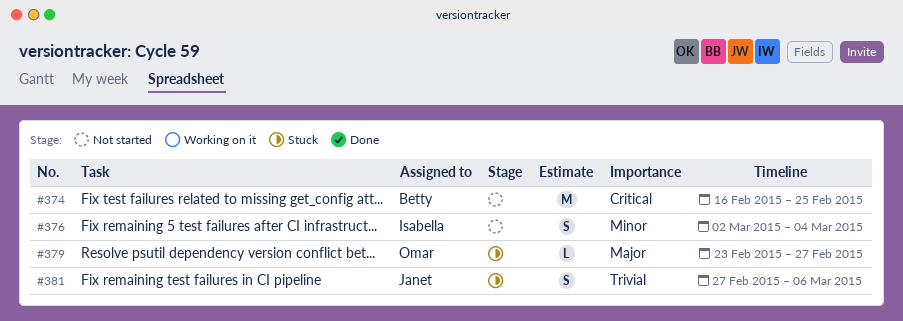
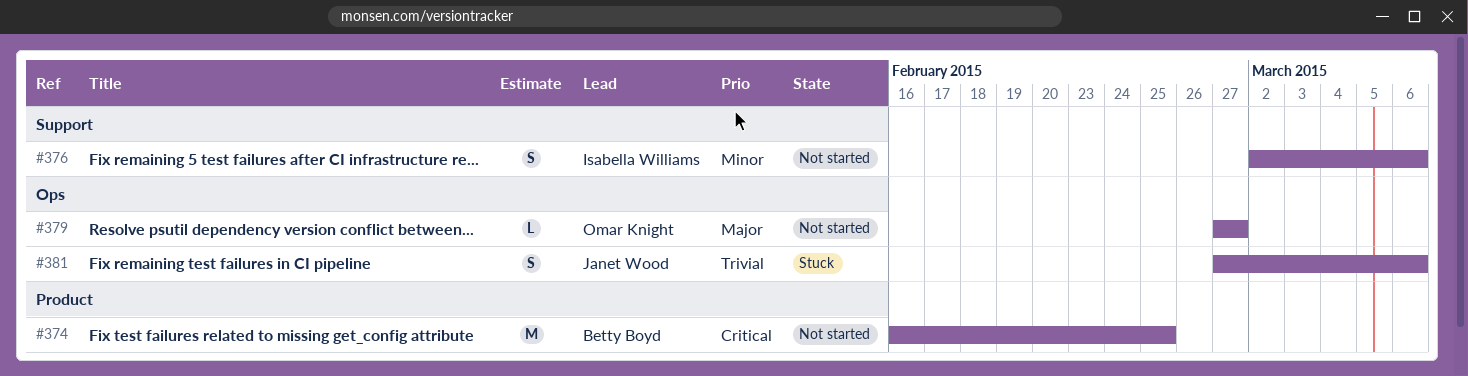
#376, due: Mar 4 -> Mar 6
#379, status: Stuck -> Not started
#379, start: Feb 23 -> Feb 27

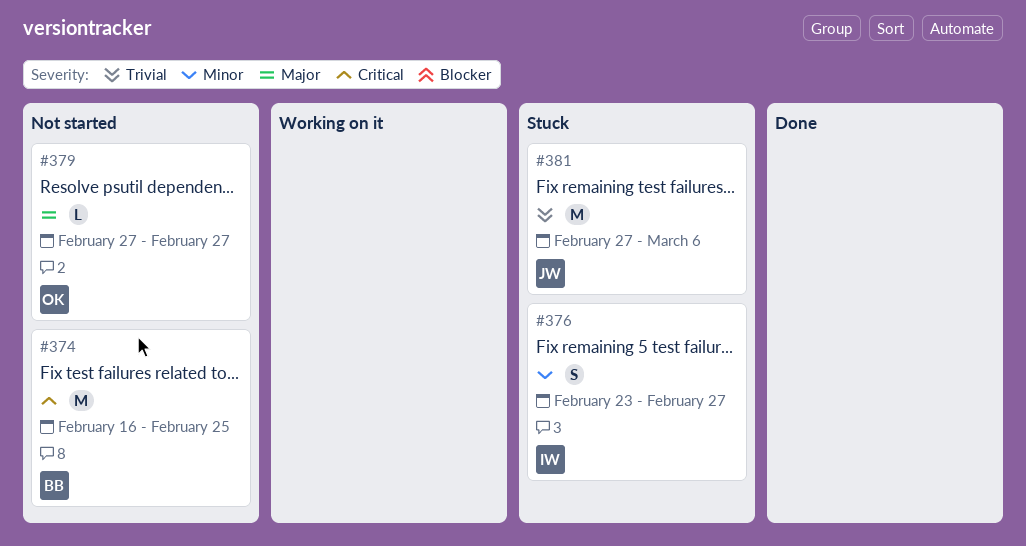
#376, status: Not started -> Stuck
#376, start: Mar 2 -> Feb 23
#376, due: Mar 6 -> Feb 27
#381, estimate: S -> M

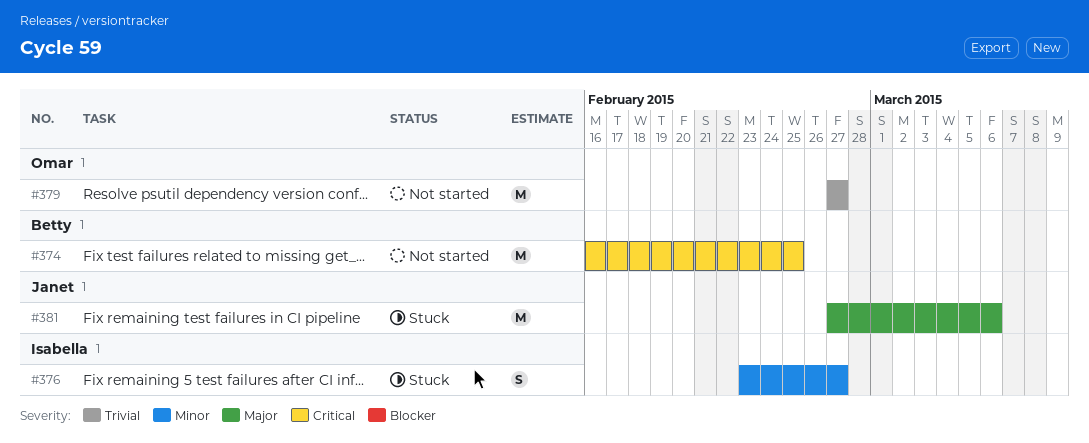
#379, priority: Major -> Trivial
#379, estimate: L -> M
#381, priority: Trivial -> Major

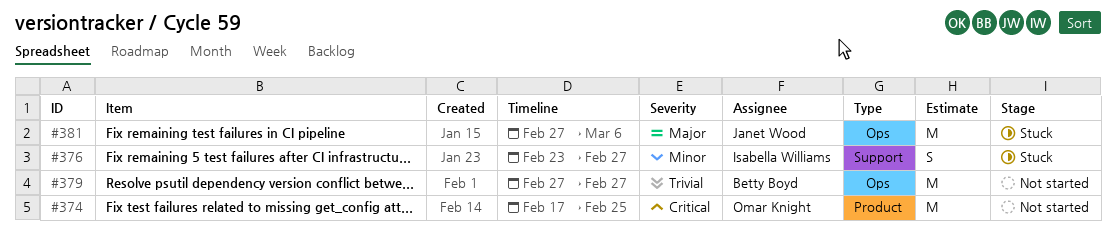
#374, owner: Betty Boyd -> Omar Knight
#374, start: Feb 16 -> Feb 17
#379, owner: Omar Knight -> Betty Boyd

